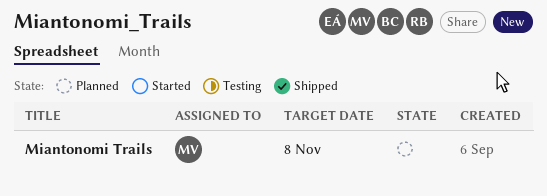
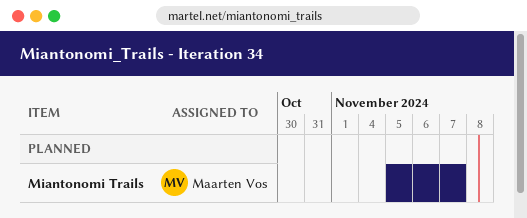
Miantonomi Trails, due: Nov 8 -> Nov 7

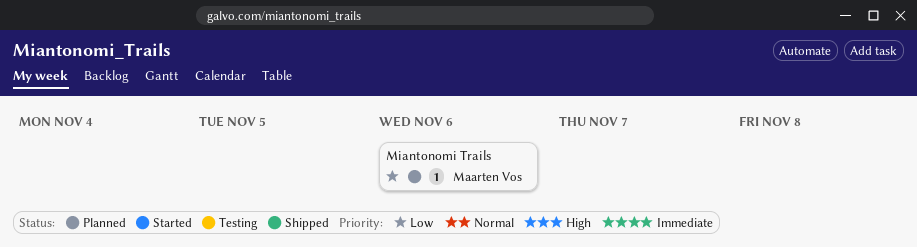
Miantonomi Trails, due: Nov 7 -> Nov 6

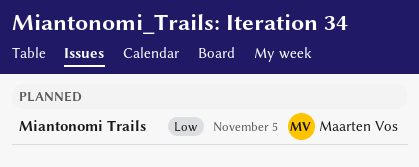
Miantonomi Trails, due: Nov 6 -> Nov 5

